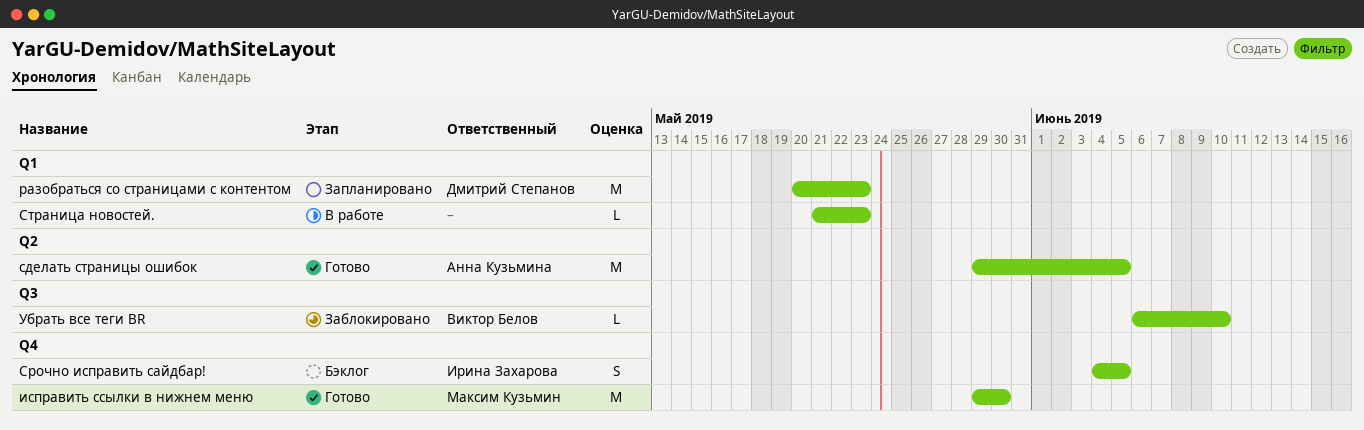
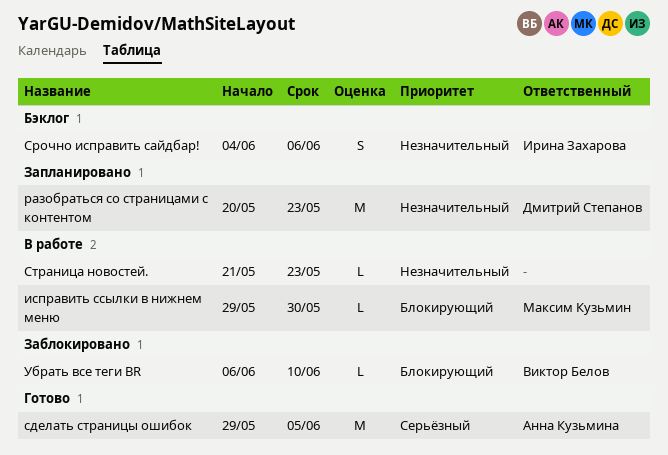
исправить ссылки в нижнем меню, status: Готово -> В работе
исправить ссылки в нижнем меню, estimate: M -> L
Срочно исправить сайдбар!, due: Jun 5 -> Jun 6

